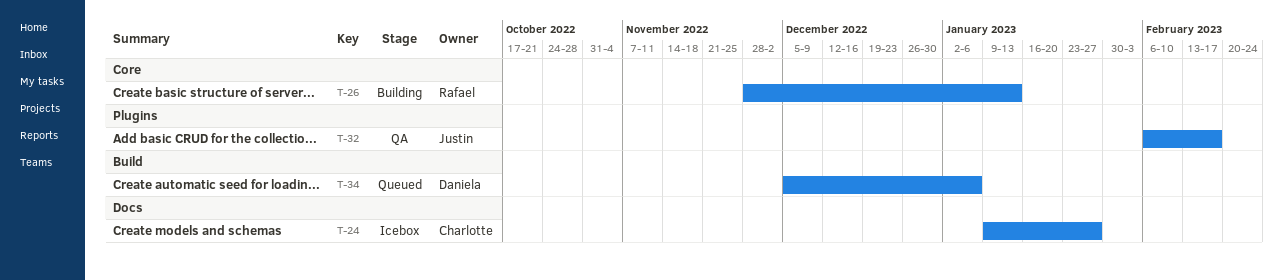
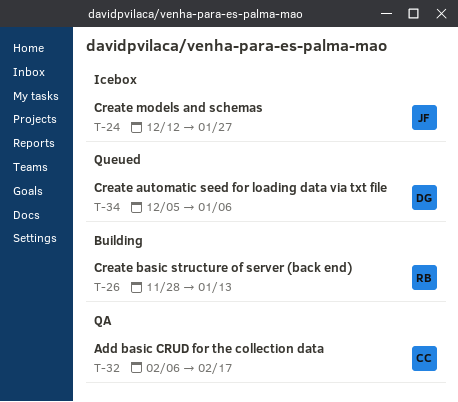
T-24, owner: Charlotte -> Justin
T-24, start: Jan 9 -> Dec 12
T-32, owner: Justin -> Charlotte

